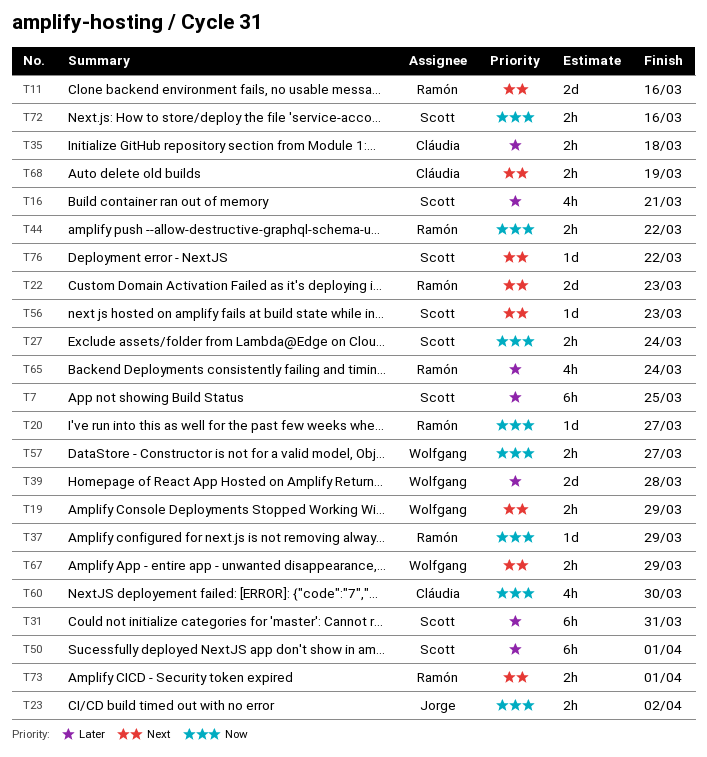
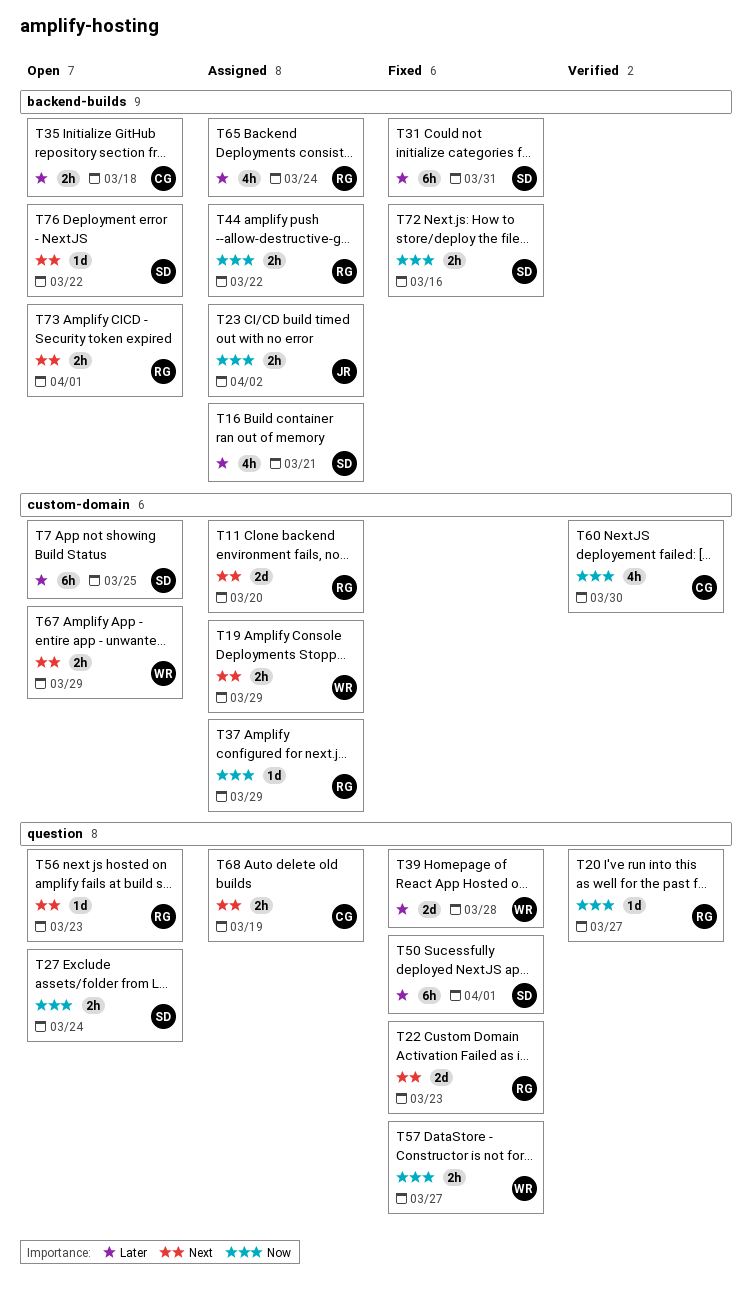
T11, due: Mar 16 -> Mar 20
T56, owner: Scott -> Ramón

